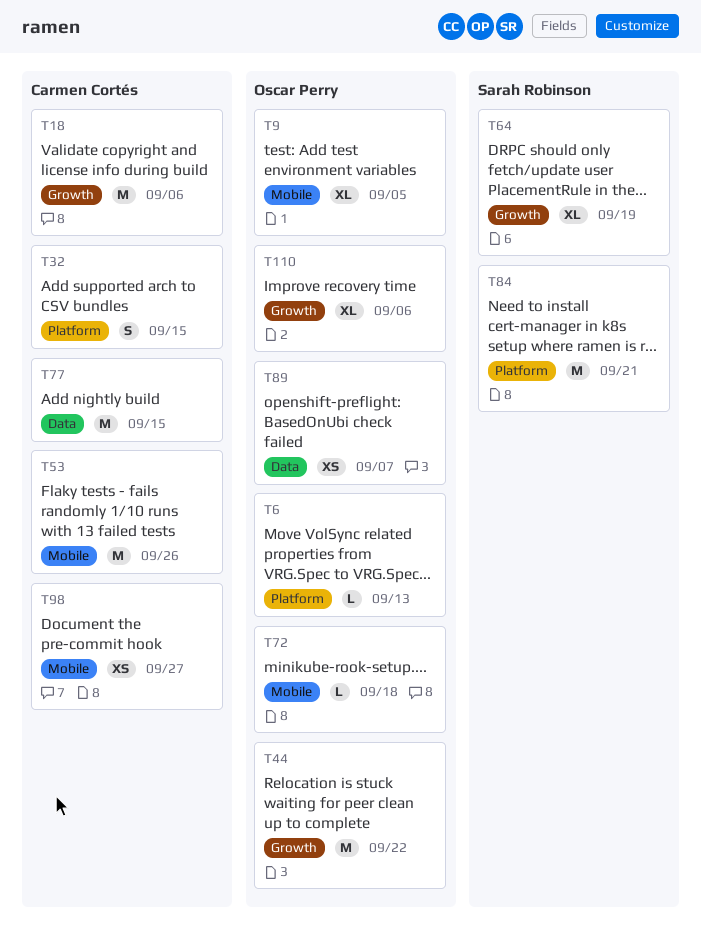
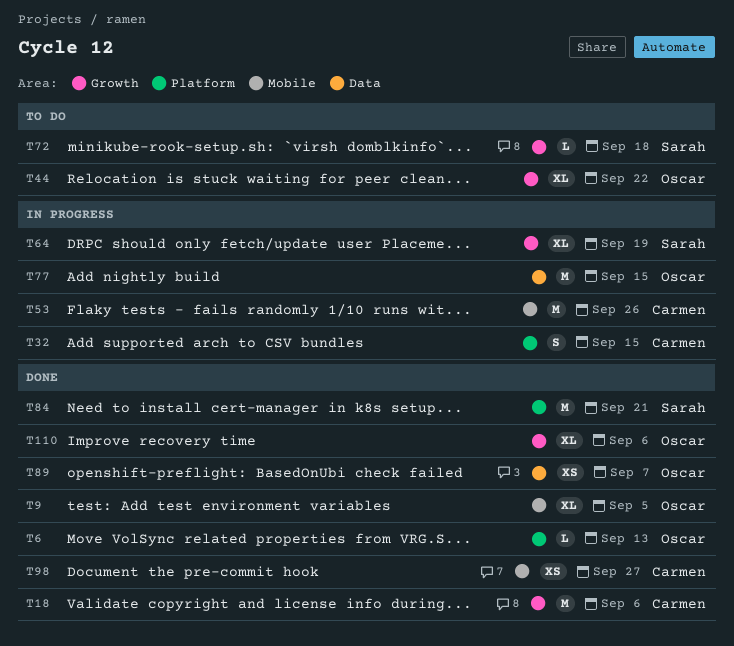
T44, estimate: M -> XL
T72, owner: Oscar Perry -> Sarah Robinson
T72, label: Mobile -> Growth
T77, owner: Carmen Cortés -> Oscar Perry

